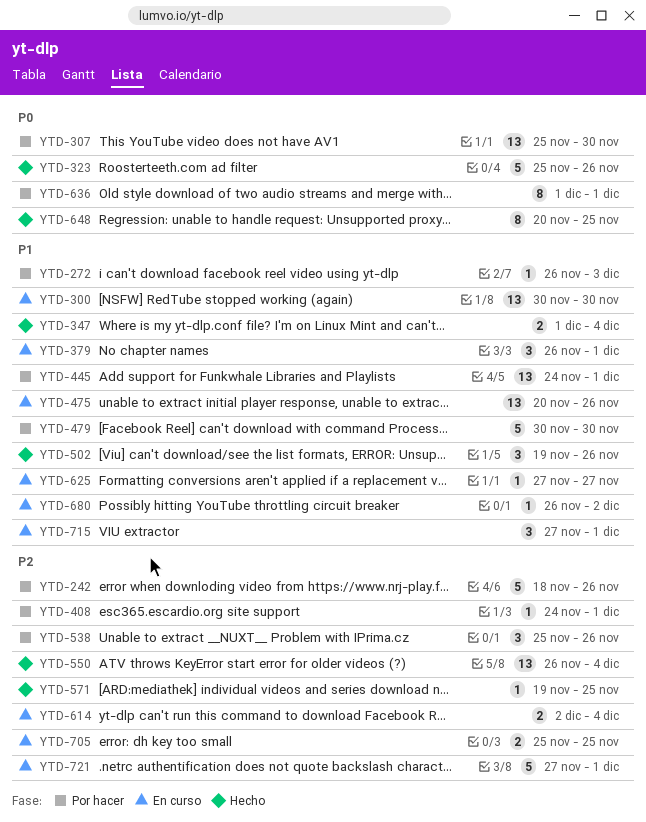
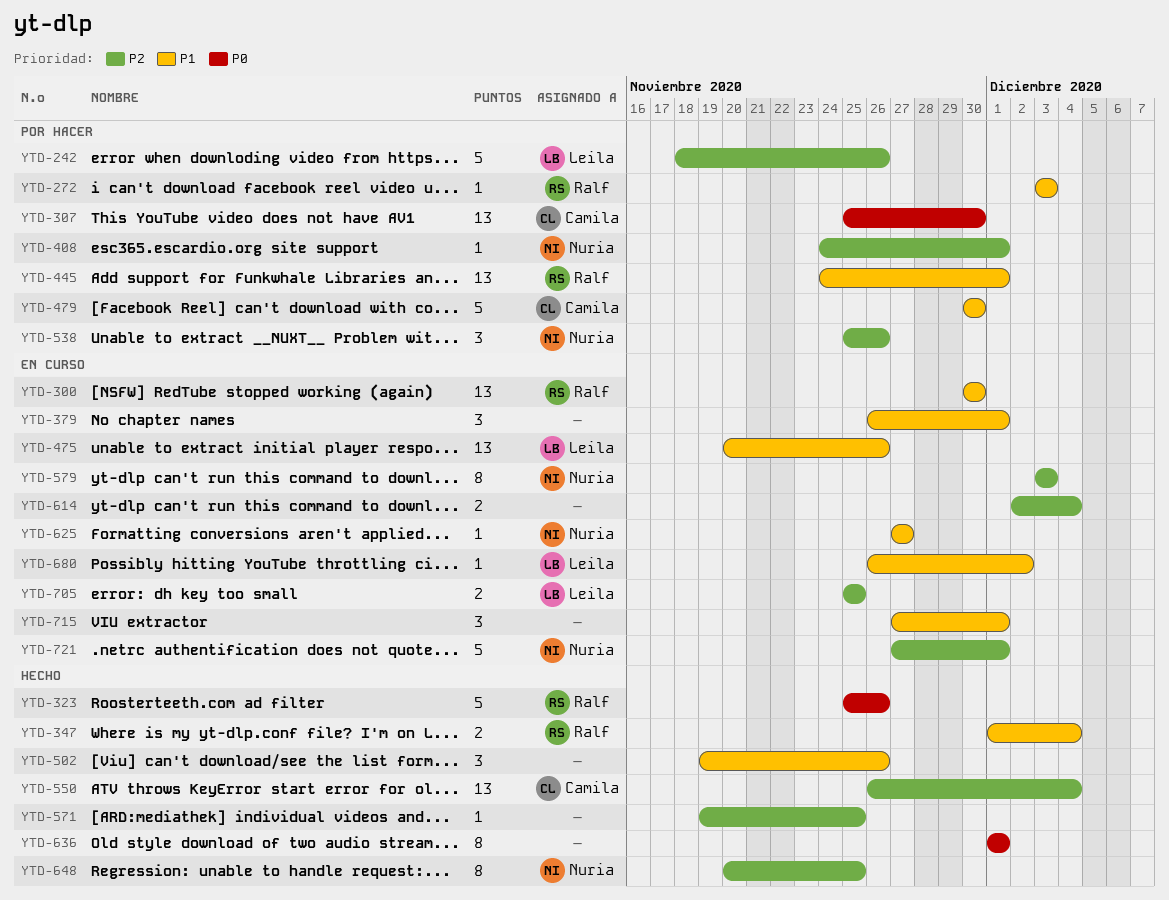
YTD-272, start: Nov 26 -> Dec 3
YTD-579: none -> present
YTD-636, status: Por hacer -> Hecho
YTD-648, priority: P0 -> P2

